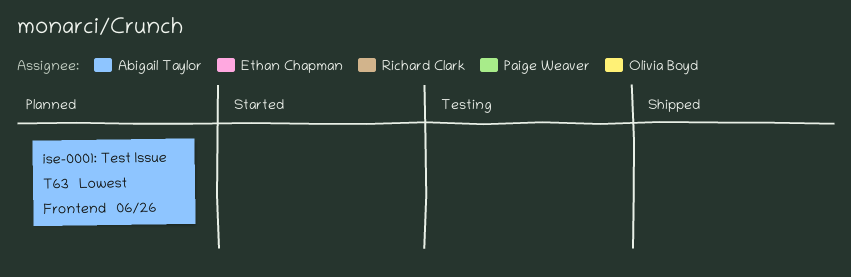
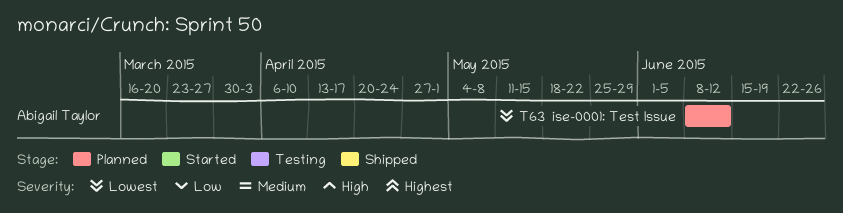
T63, due: Jun 26 -> Jun 12

